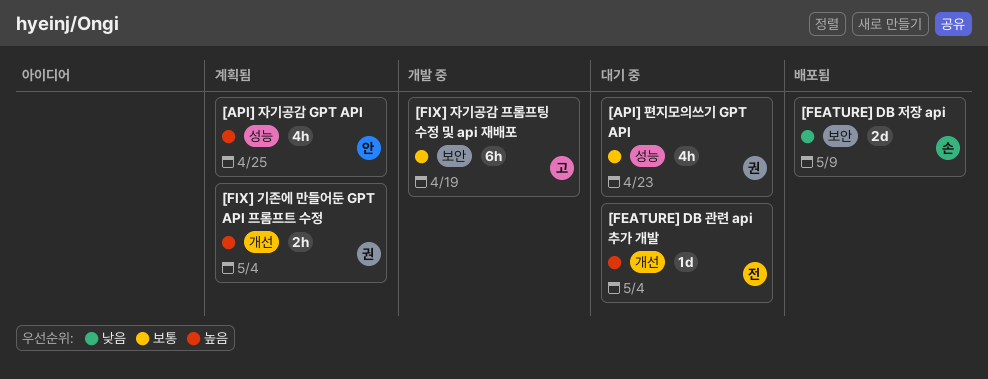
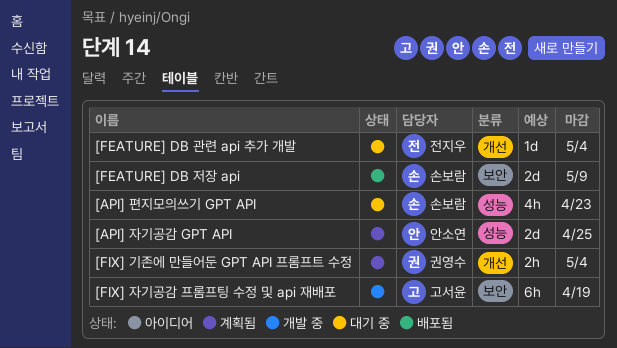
[API] 자기공감 GPT API, estimate: 4h -> 2d
[API] 편지모의쓰기 GPT API, owner: 권영수 -> 손보람

